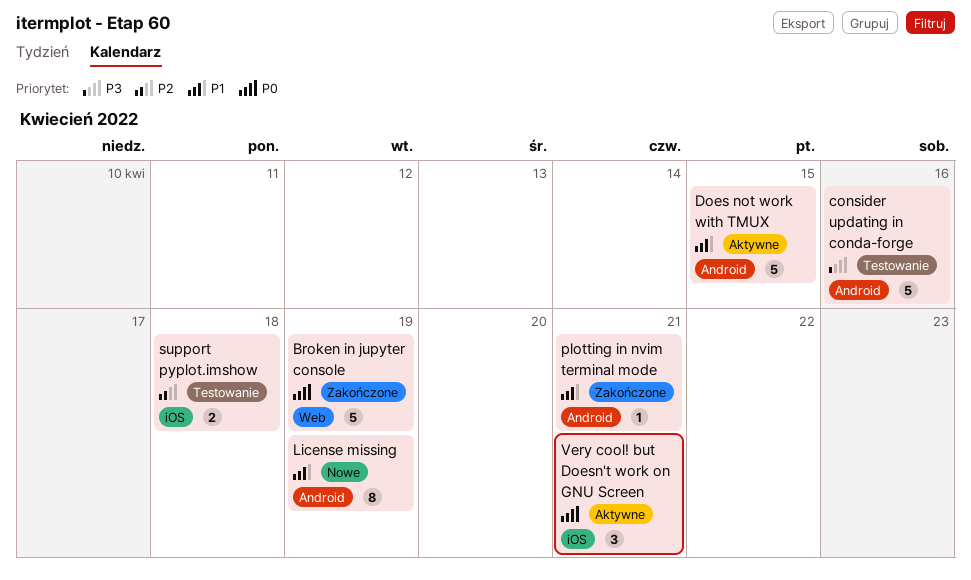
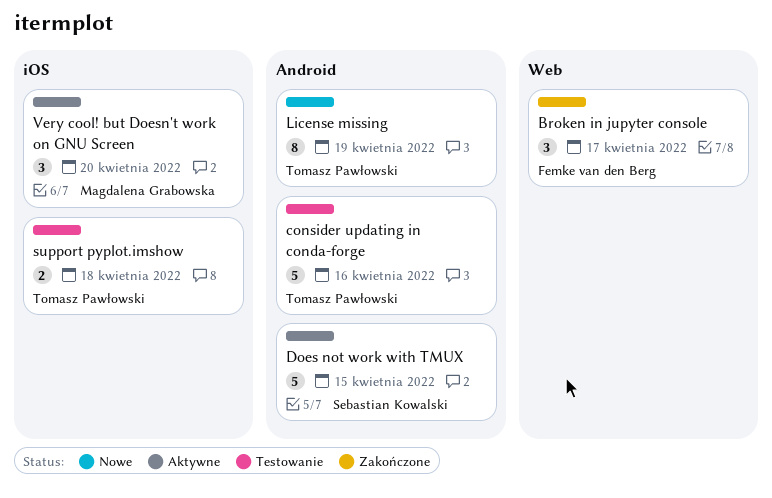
Broken in jupyter console, estimate: 5 -> 3
Broken in jupyter console, due: Apr 19 -> Apr 17
plotting in nvim terminal mode: present -> none
Very cool! but Doesn't work on GNU Screen, due: Apr 21 -> Apr 20

